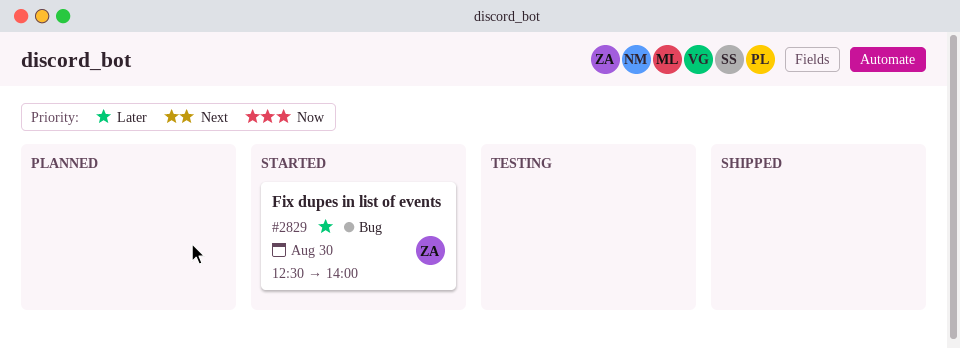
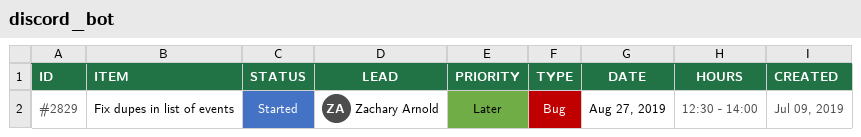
#2829, day: Aug 30 -> Aug 27

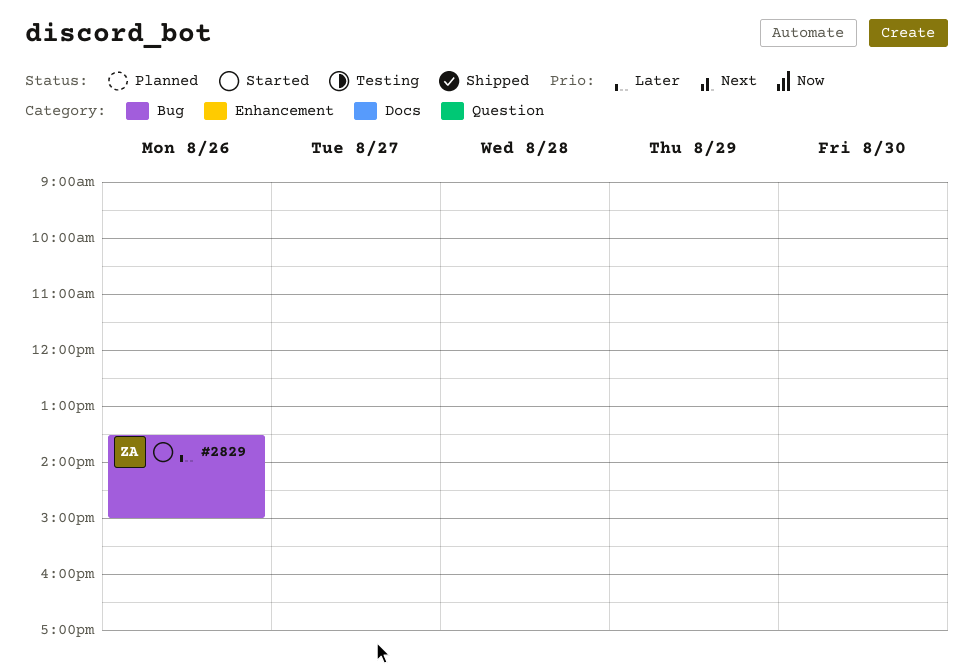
#2829, day: Aug 27 -> Aug 26
#2829, begins: 12:30 -> 13:30
#2829, ends: 14:00 -> 15:00

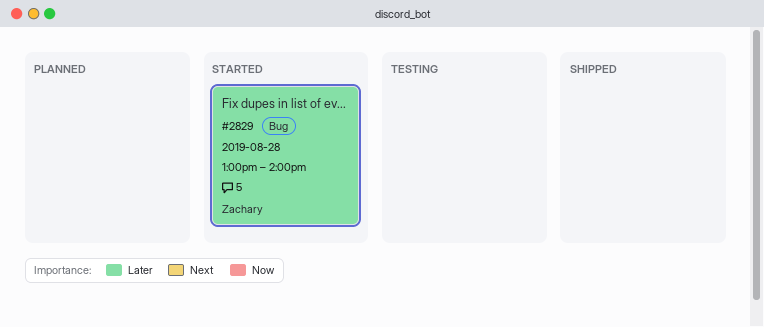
#2829, day: Aug 26 -> Aug 28
#2829, begins: 13:30 -> 13:00
#2829, ends: 15:00 -> 14:00

